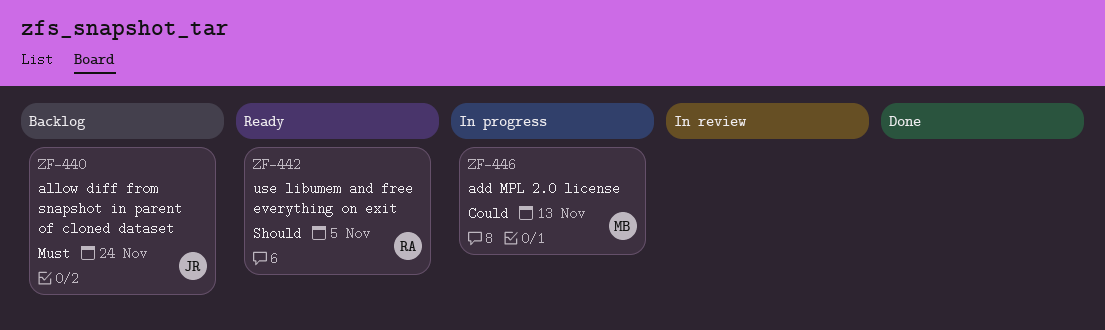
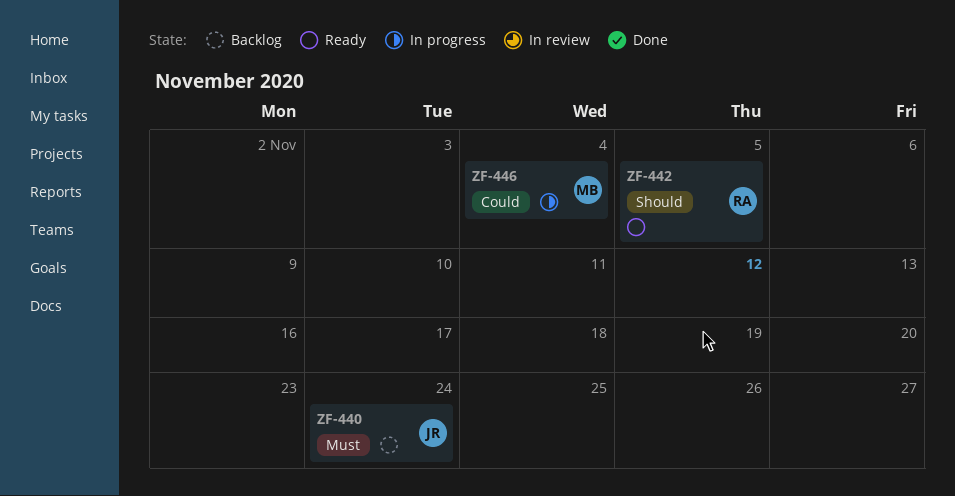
ZF-446, due: Nov 13 -> Nov 4

